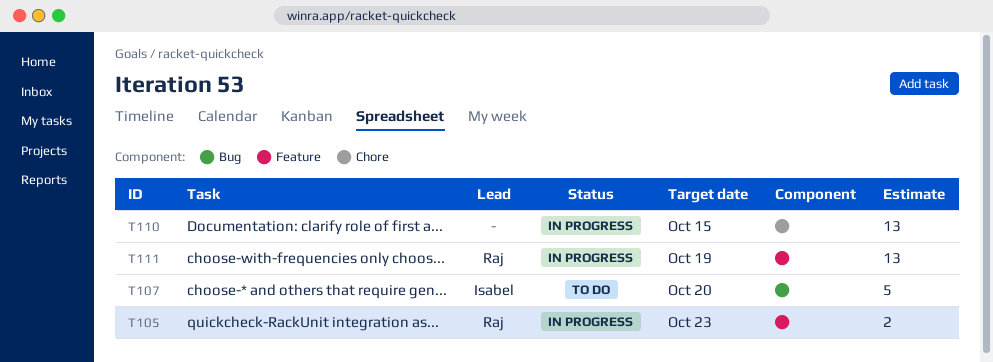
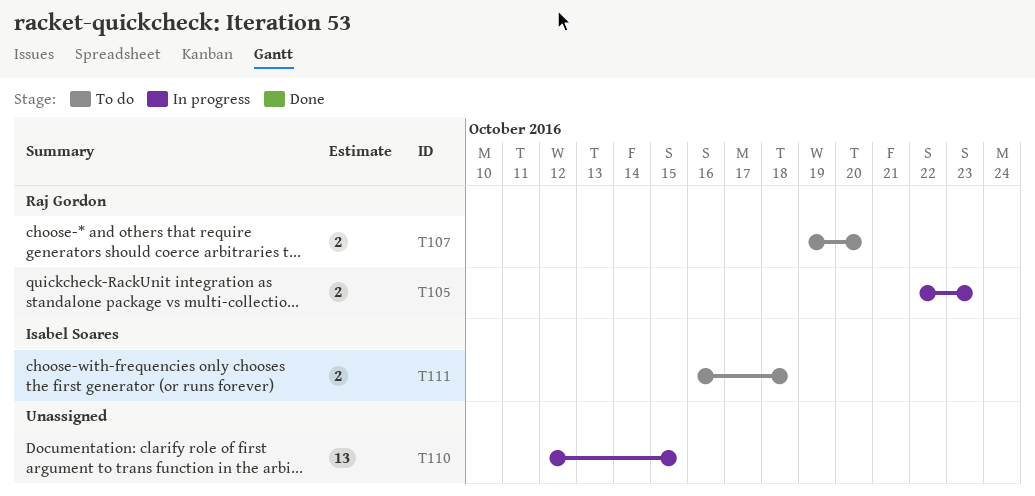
T107, owner: Isabel Soares -> Raj Gordon
T107, estimate: 5 -> 2
T111, status: In progress -> To do
T111, owner: Raj Gordon -> Isabel Soares
T111, estimate: 13 -> 2
T111, due: Oct 19 -> Oct 18

